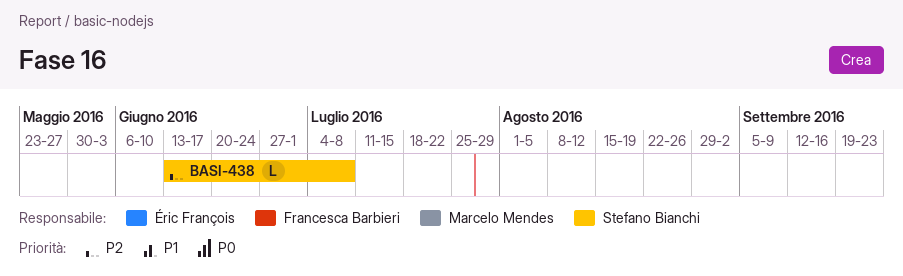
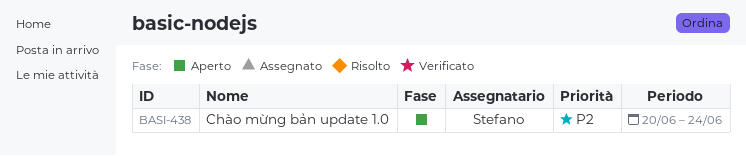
BASI-438, start: Jun 13 -> Jun 20
BASI-438, due: Jul 8 -> Jun 24

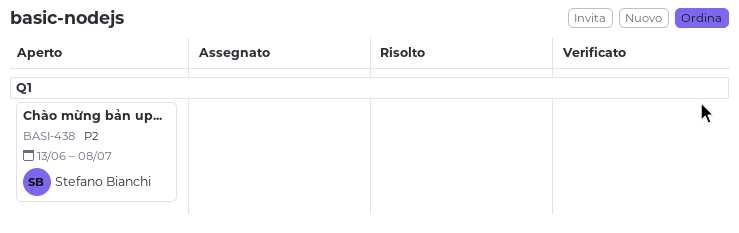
BASI-438, start: Jun 20 -> Jun 13
BASI-438, due: Jun 24 -> Jul 8

